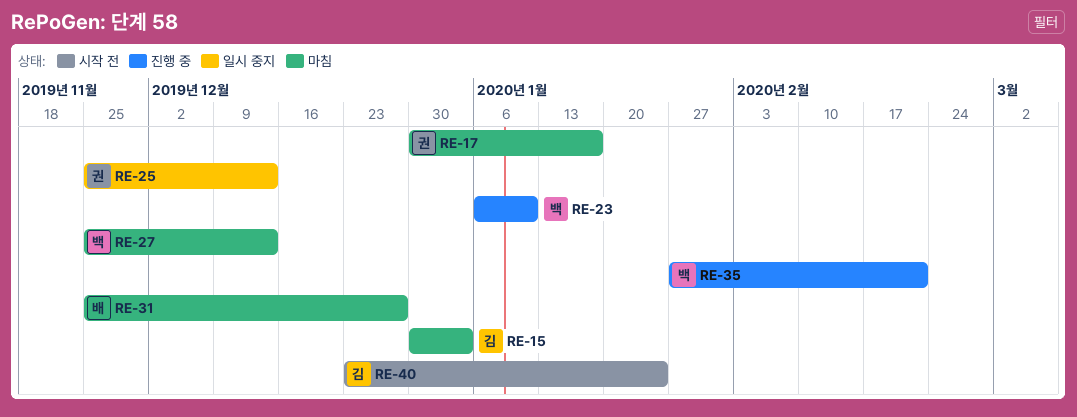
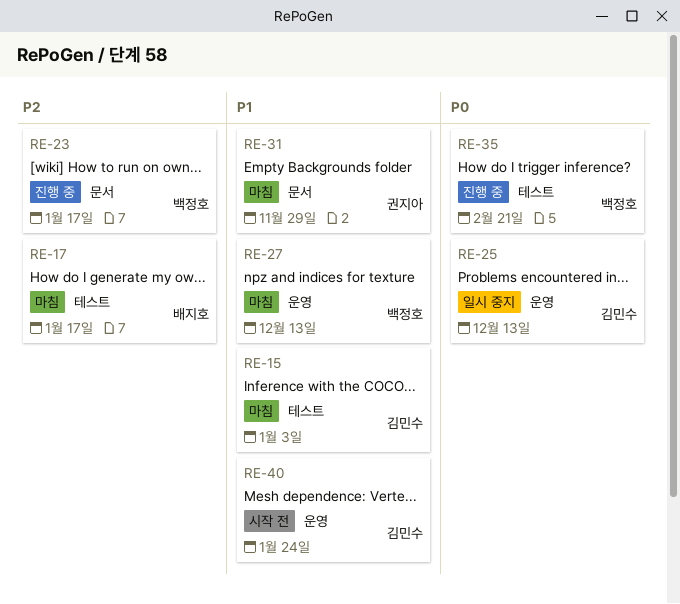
RE-17, owner: 권지아 -> 배지호
RE-23, due: Jan 10 -> Jan 17
RE-25, owner: 권지아 -> 김민수
RE-31, owner: 배지호 -> 권지아
RE-31, due: Dec 27 -> Nov 29

